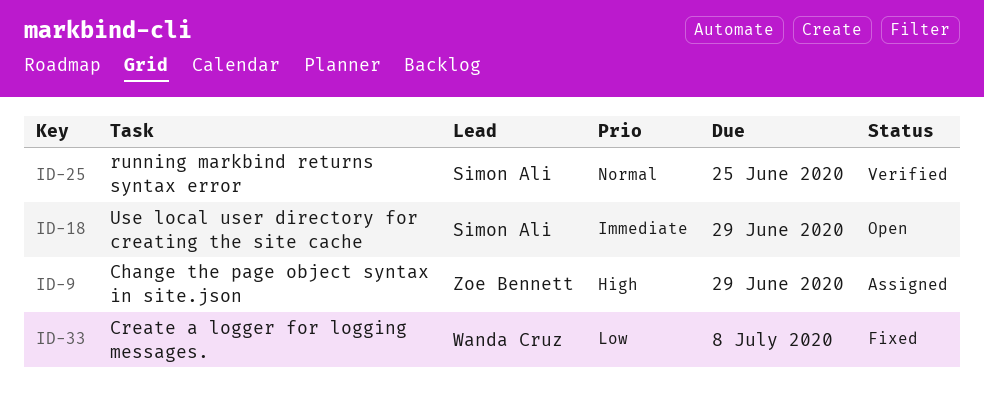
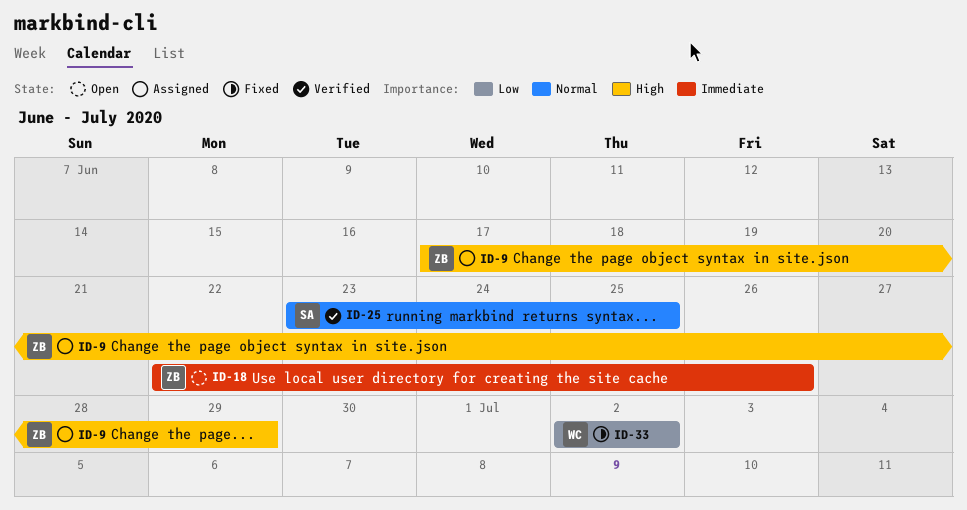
ID-18, owner: Simon Ali -> Zoe Bennett
ID-18, due: Jun 29 -> Jun 26
ID-33, due: Jul 8 -> Jul 2

